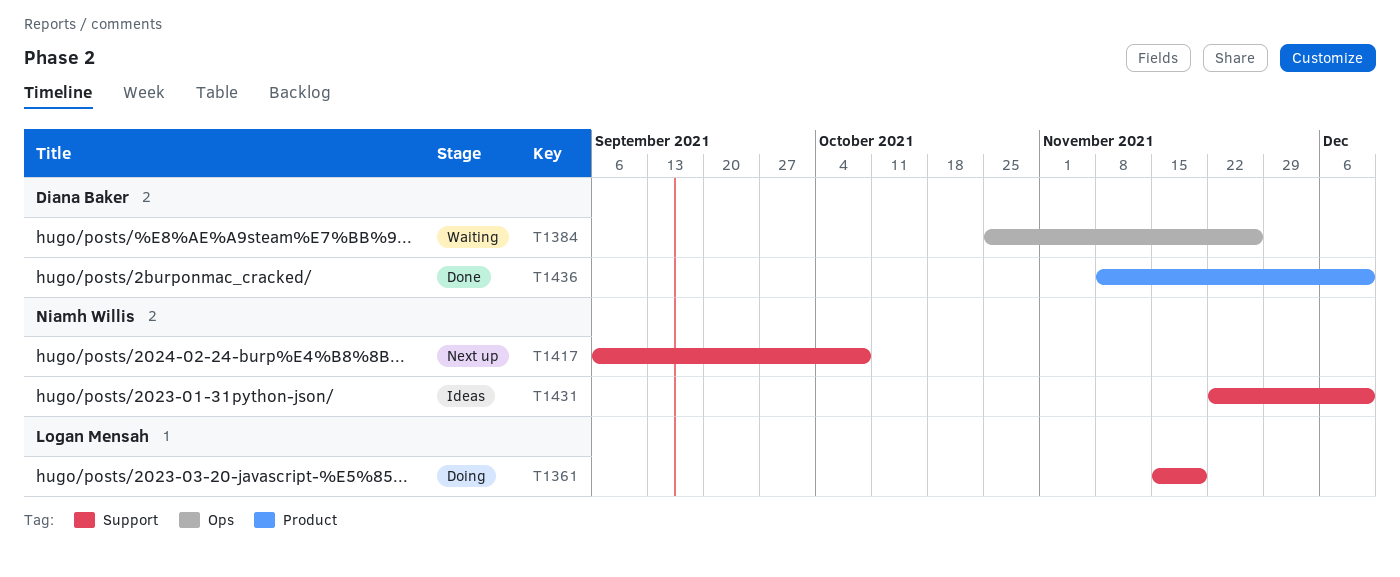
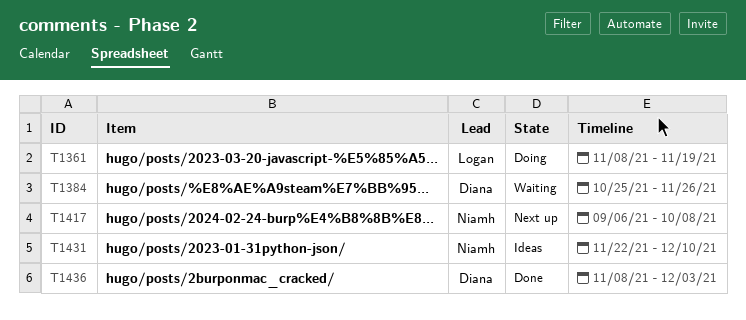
T1361, start: Nov 15 -> Nov 8
T1436, due: Dec 10 -> Dec 3

